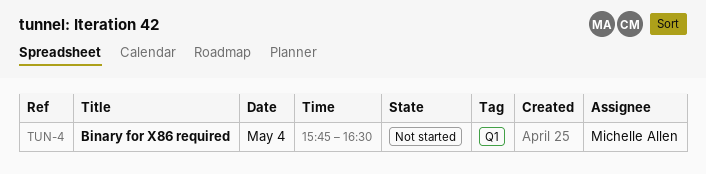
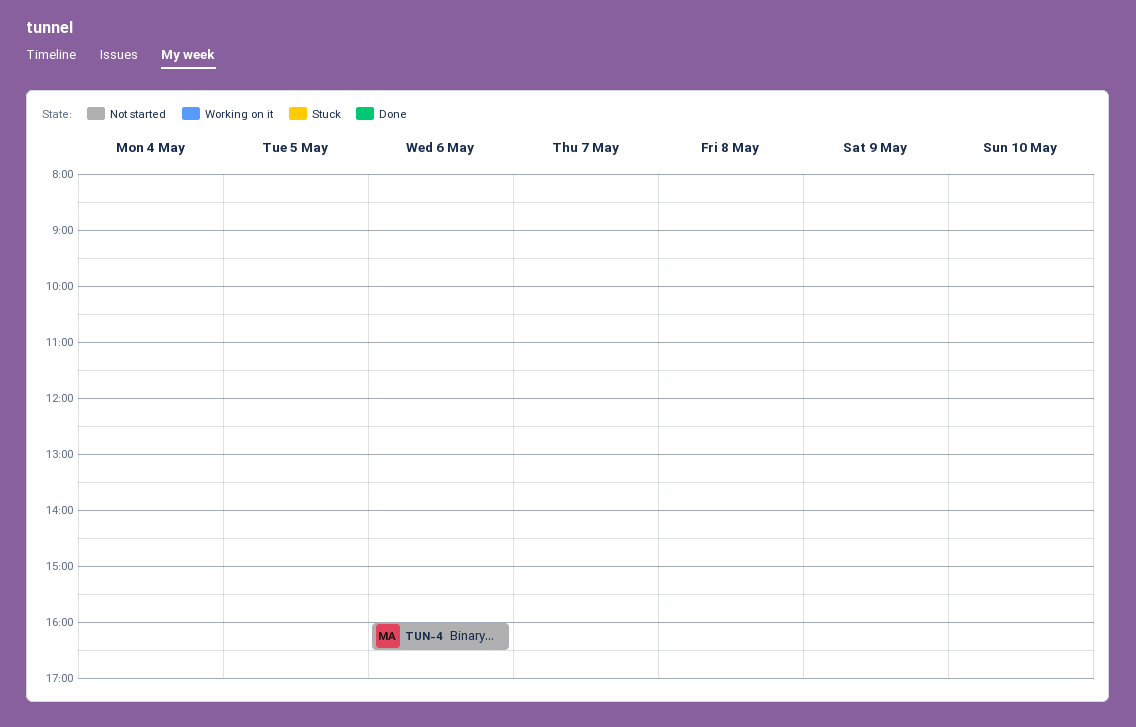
TUN-4, day: May 4 -> May 6
TUN-4, begins: 15:45 -> 16:00

